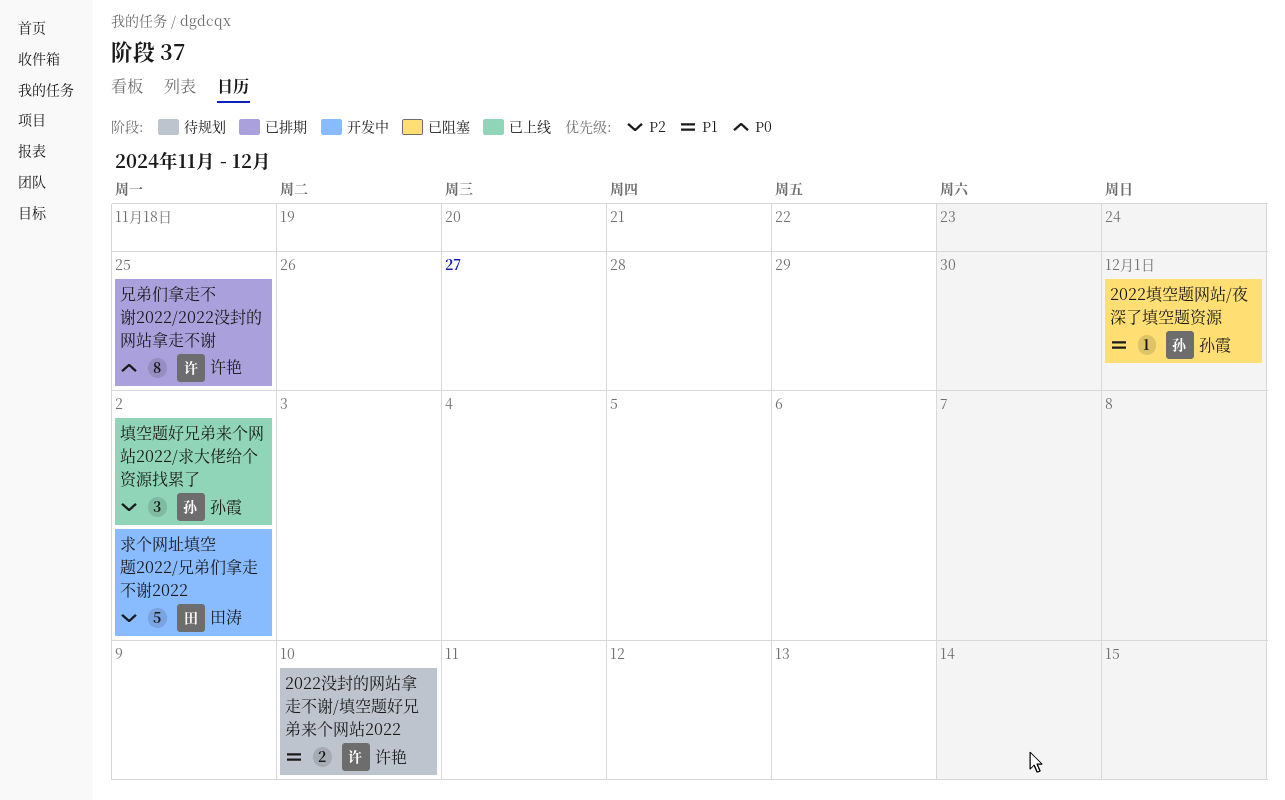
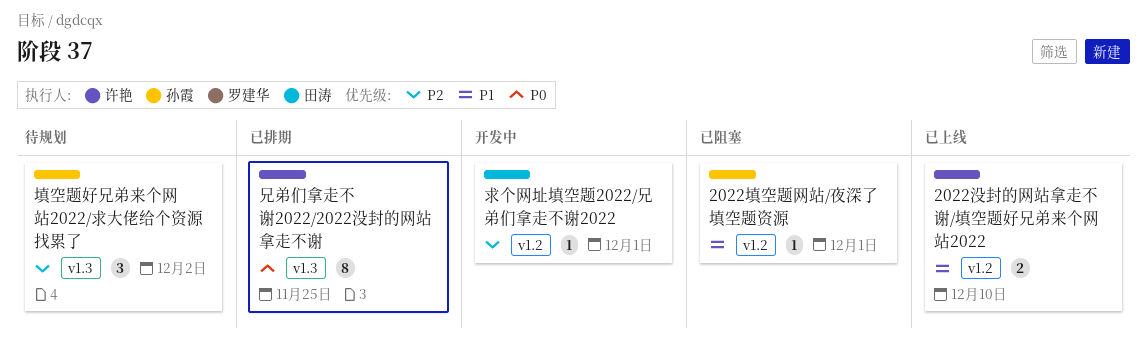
2022没封的网站拿走不谢/填空题好兄弟来个网站2022, status: 待规划 -> 已上线
填空题好兄弟来个网站2022/求大佬给个资源找累了, status: 已上线 -> 待规划
求个网址填空题2022/兄弟们拿走不谢2022, estimate: 5 -> 1
求个网址填空题2022/兄弟们拿走不谢2022, due: Dec 2 -> Dec 1

